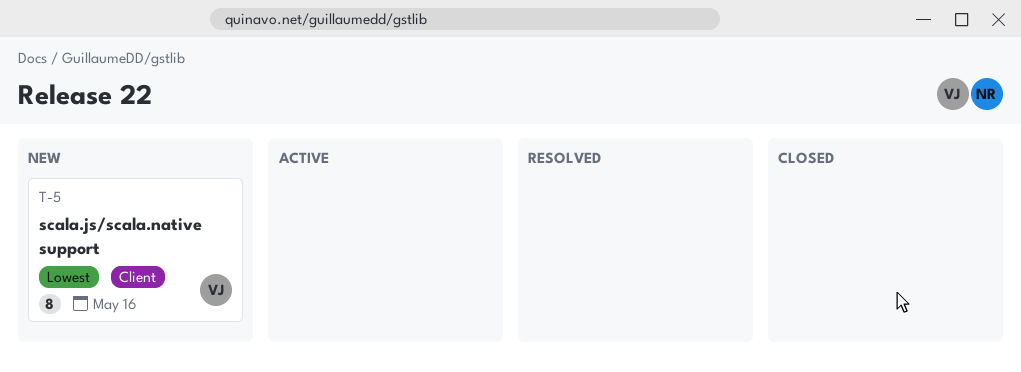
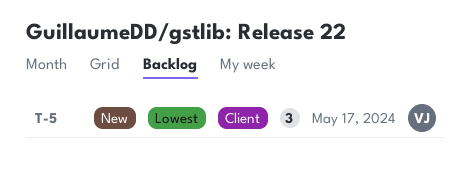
T-5, estimate: 8 -> 3
T-5, due: May 16 -> May 17

